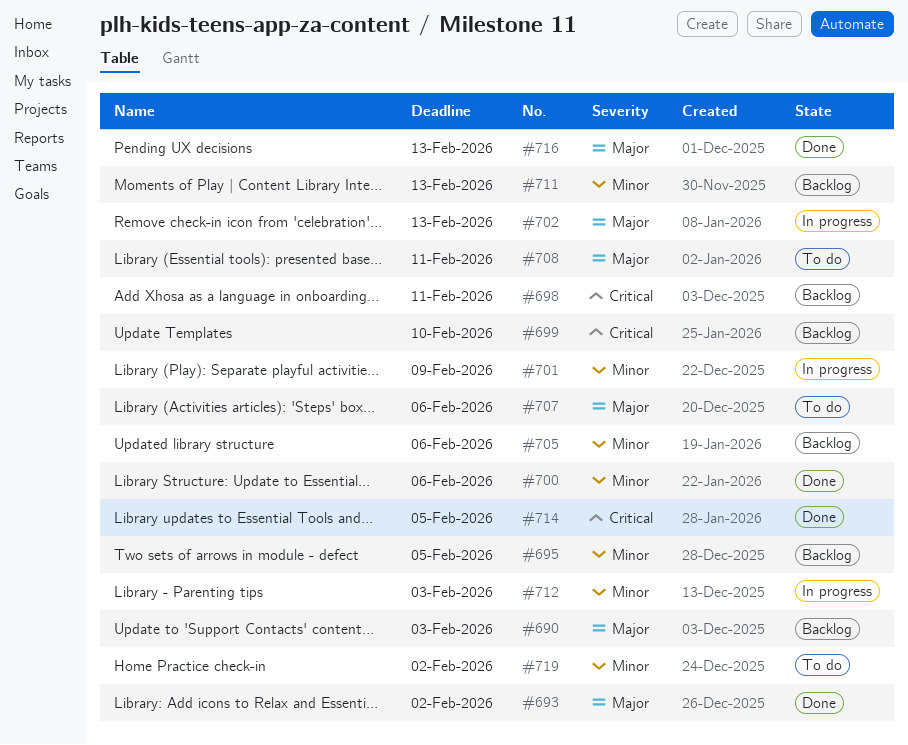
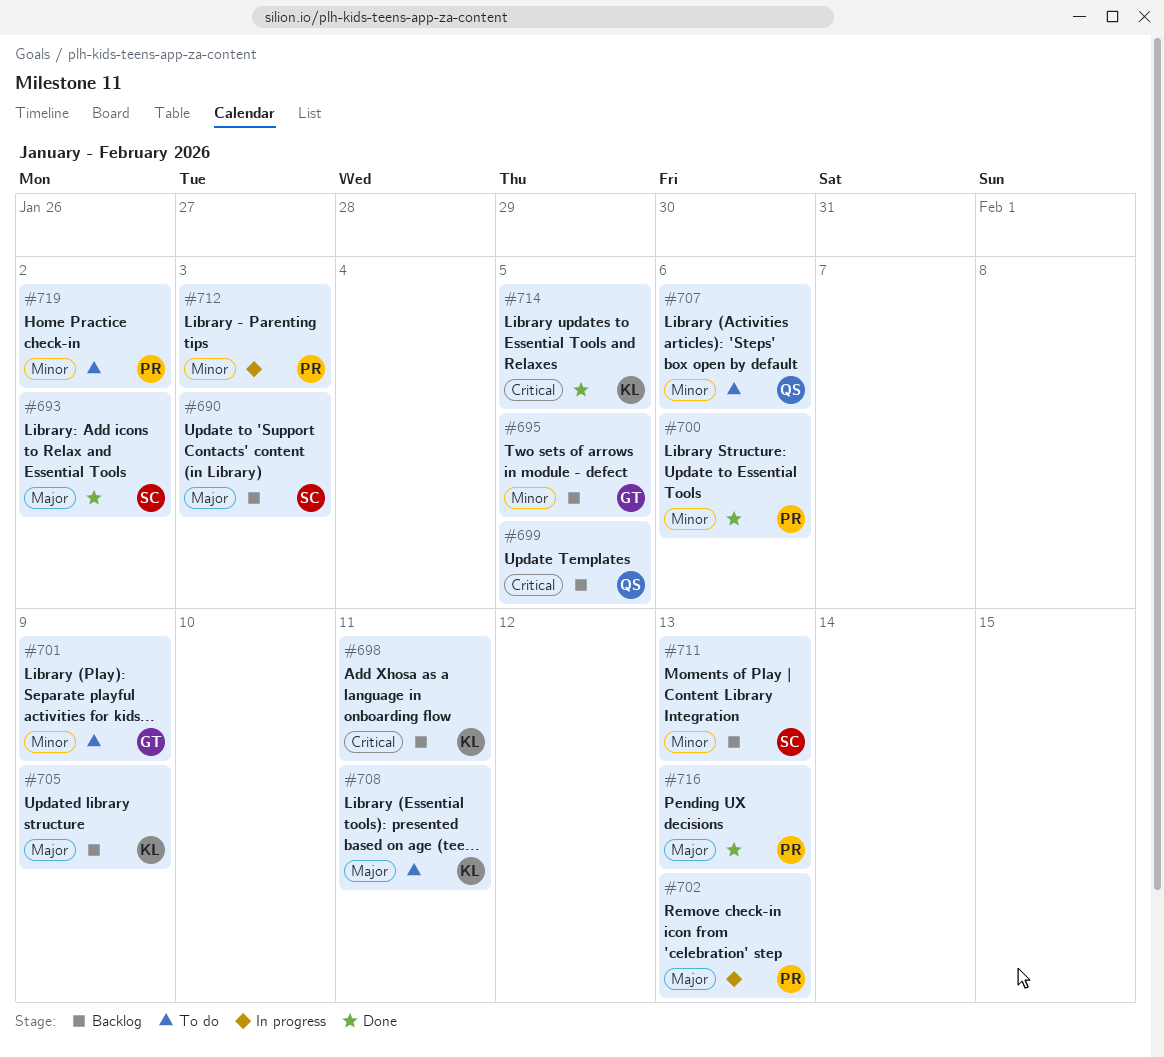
#699, due: Feb 10 -> Feb 5
#701, status: In progress -> To do
#705, priority: Minor -> Major
#705, due: Feb 6 -> Feb 9
#707, priority: Major -> Minor

